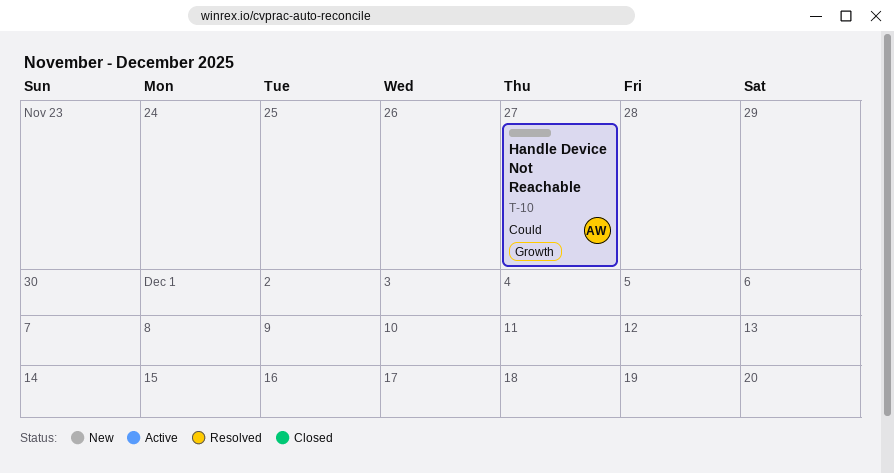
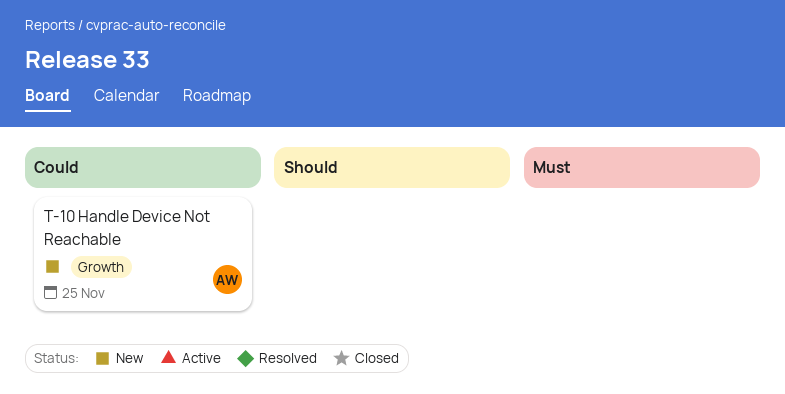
T-10, due: Nov 27 -> Nov 25

